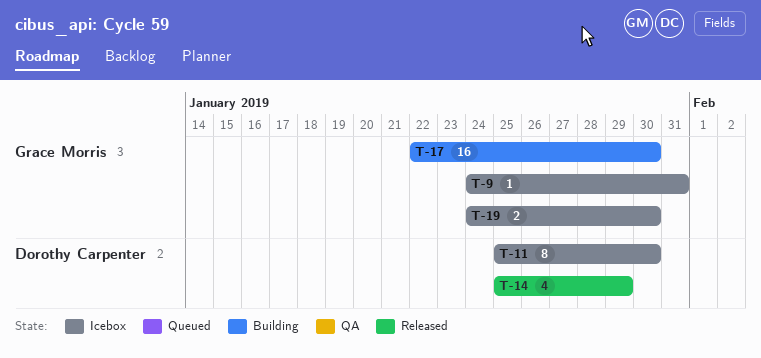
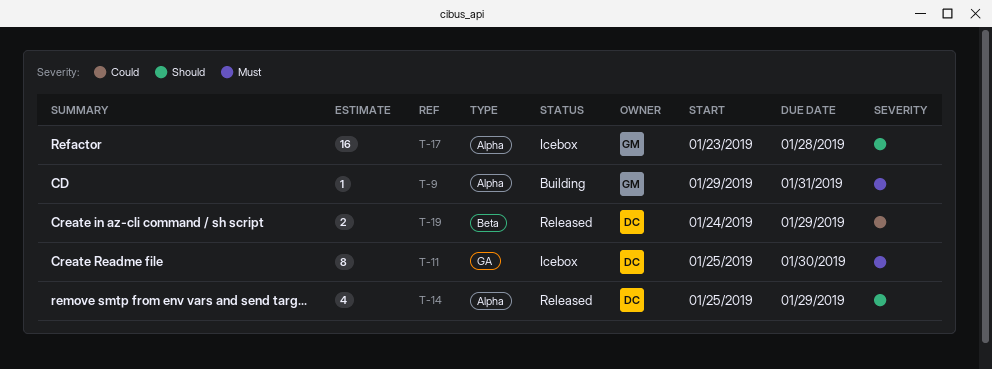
T-9, status: Icebox -> Building
T-9, start: Jan 24 -> Jan 29
T-17, status: Building -> Icebox
T-17, start: Jan 22 -> Jan 23
T-17, due: Jan 30 -> Jan 28
T-19, status: Icebox -> Released
T-19, owner: Grace Morris -> Dorothy Carpenter
T-19, due: Jan 30 -> Jan 29

